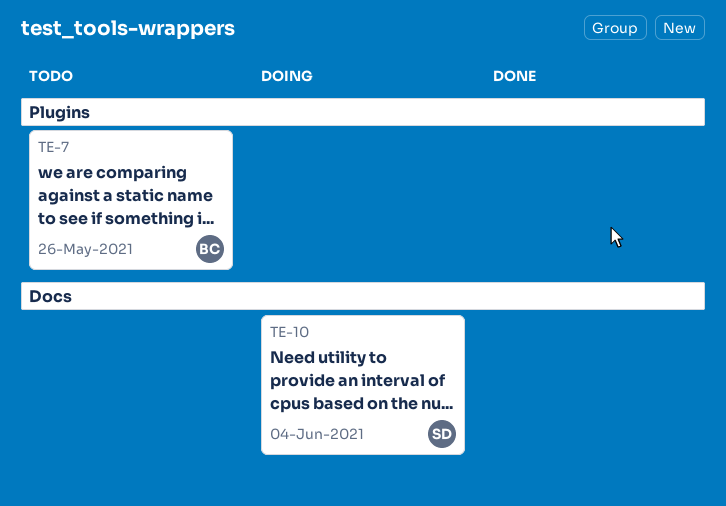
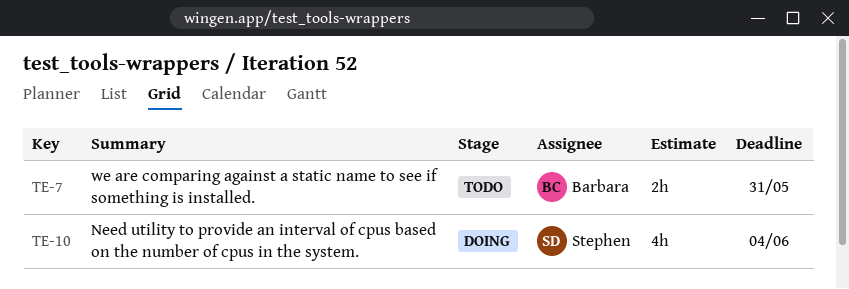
TE-7, due: May 26 -> May 31

